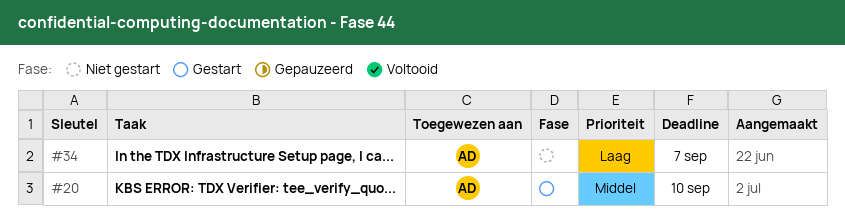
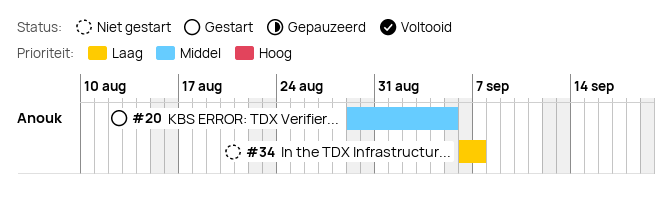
#20, due: Sep 10 -> Sep 5

